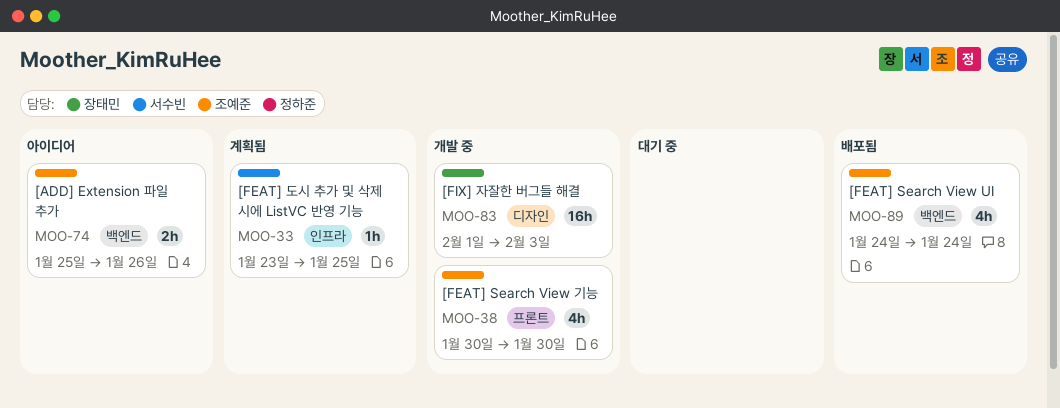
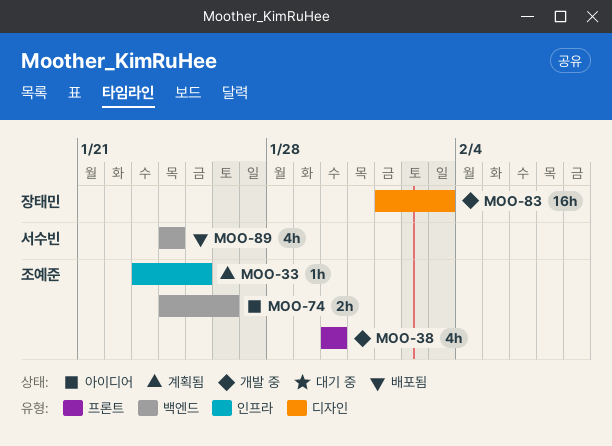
MOO-33, owner: 서수빈 -> 조예준
MOO-74, start: Jan 25 -> Jan 24
MOO-89, owner: 조예준 -> 서수빈

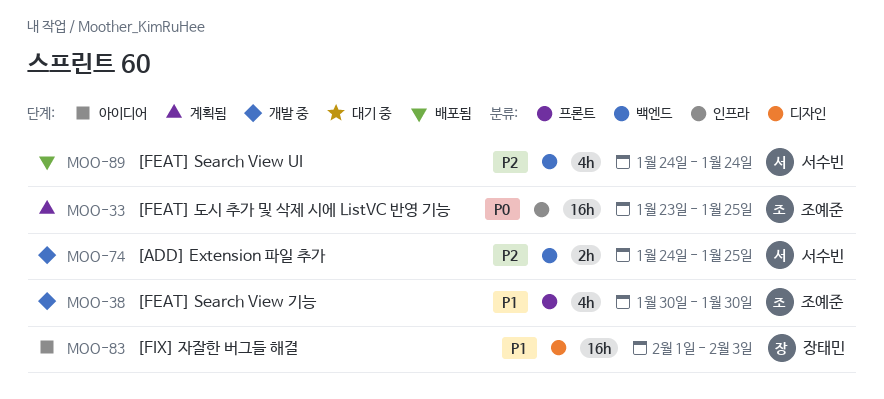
MOO-33, estimate: 1h -> 16h
MOO-74, status: 아이디어 -> 개발 중
MOO-74, owner: 조예준 -> 서수빈
MOO-74, due: Jan 26 -> Jan 25
MOO-83, status: 개발 중 -> 아이디어

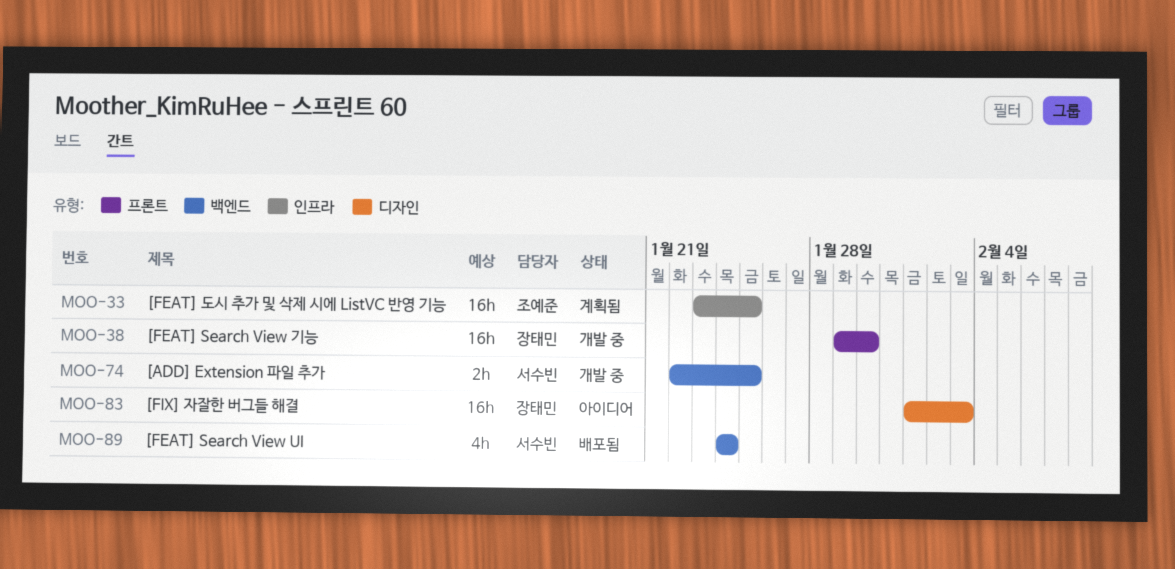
MOO-38, owner: 조예준 -> 장태민
MOO-38, estimate: 4h -> 16h
MOO-38, start: Jan 30 -> Jan 29
MOO-74, start: Jan 24 -> Jan 22

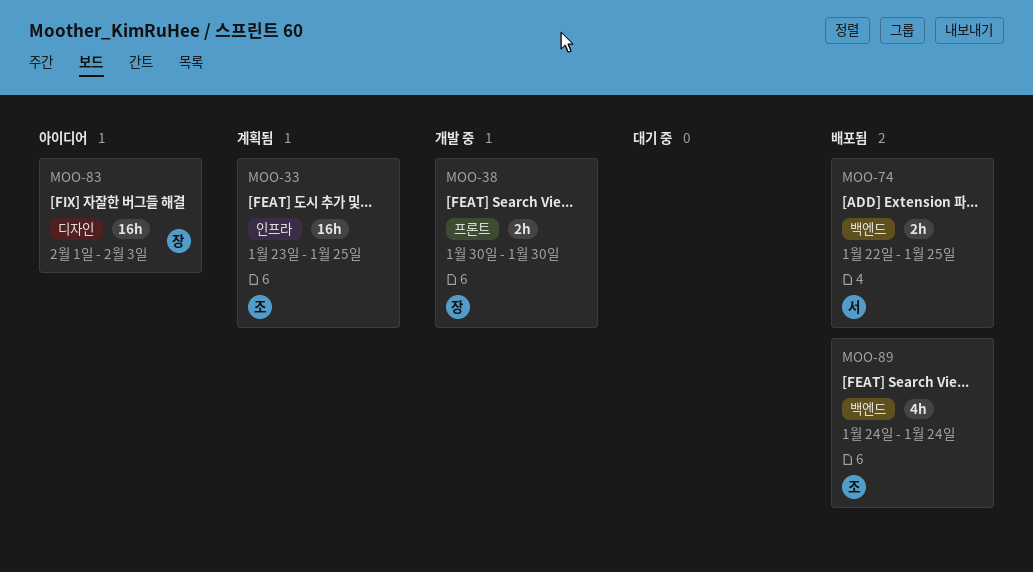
MOO-38, estimate: 16h -> 2h
MOO-38, start: Jan 29 -> Jan 30
MOO-74, status: 개발 중 -> 배포됨
MOO-89, owner: 서수빈 -> 조예준

